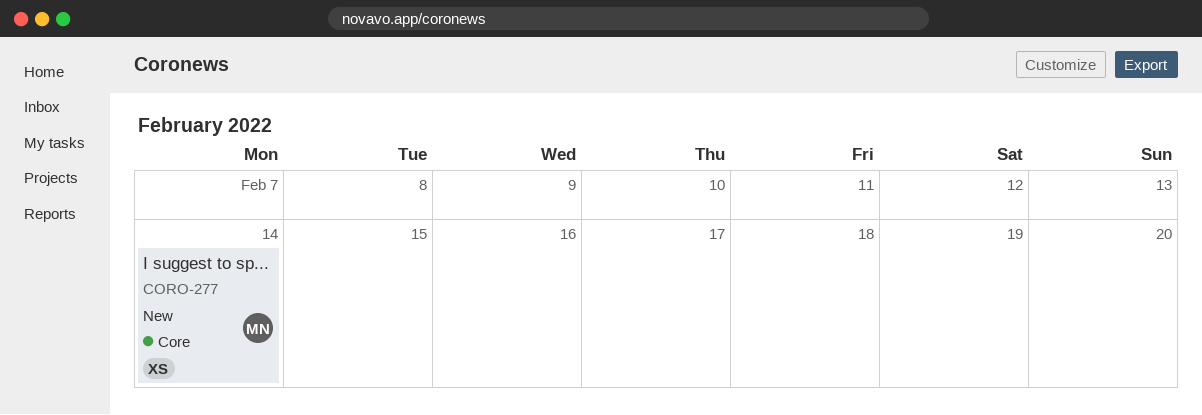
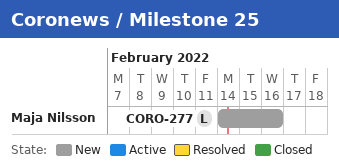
CORO-277, estimate: XS -> L
CORO-277, due: Feb 14 -> Feb 16

